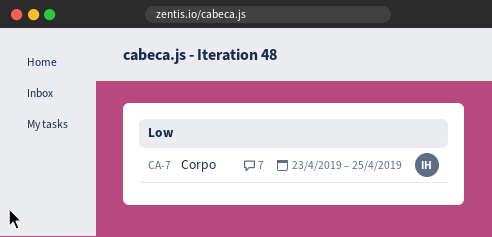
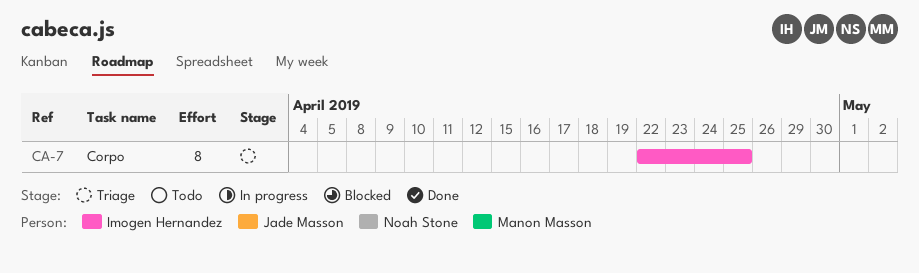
CA-7, start: Apr 23 -> Apr 22

